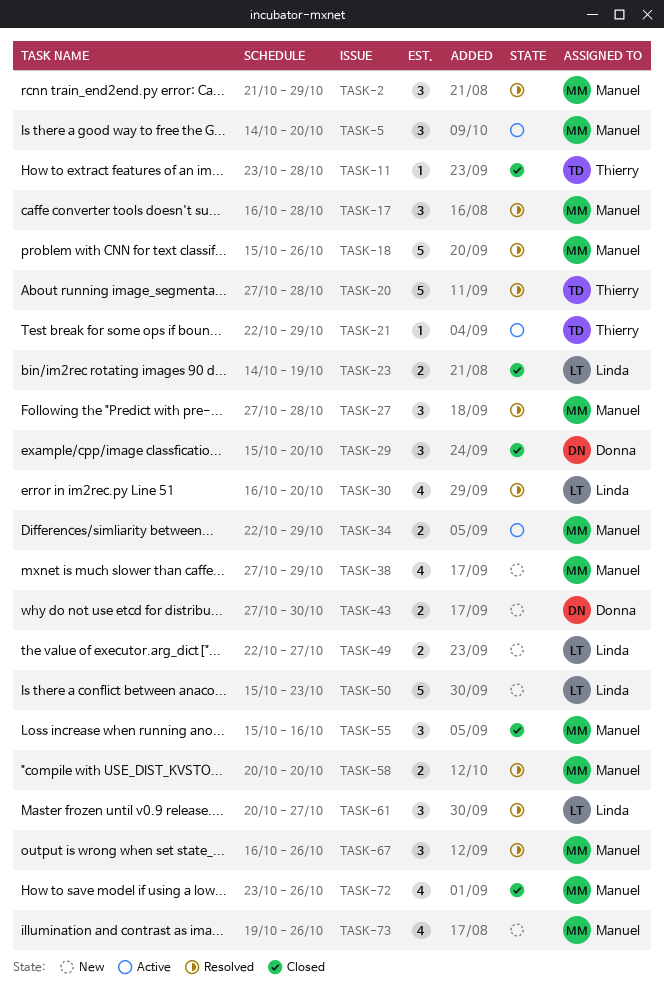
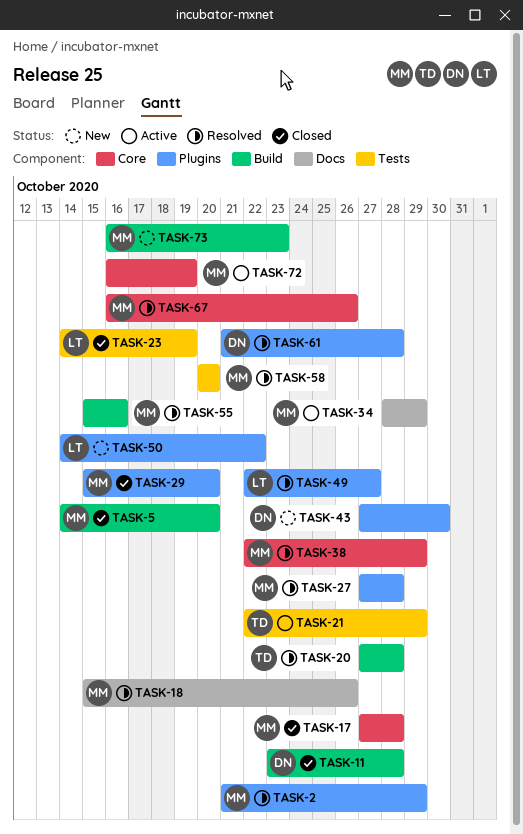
TASK-5, status: Active -> Closed
TASK-11, owner: Thierry -> Donna
TASK-17, status: Resolved -> Closed
TASK-17, start: Oct 16 -> Oct 27
TASK-29, owner: Donna -> Manuel
TASK-30: present -> none
TASK-34, start: Oct 22 -> Oct 28
TASK-38, status: New -> Resolved
TASK-38, start: Oct 27 -> Oct 22
TASK-49, status: New -> Resolved
TASK-50, start: Oct 15 -> Oct 14
TASK-50, due: Oct 23 -> Oct 22
TASK-55, status: Closed -> Resolved
TASK-61, owner: Linda -> Donna
TASK-61, start: Oct 20 -> Oct 21
TASK-61, due: Oct 27 -> Oct 28
TASK-72, status: Closed -> Active
TASK-72, start: Oct 23 -> Oct 16
TASK-72, due: Oct 26 -> Oct 19
TASK-73, start: Oct 19 -> Oct 16
TASK-73, due: Oct 26 -> Oct 23

